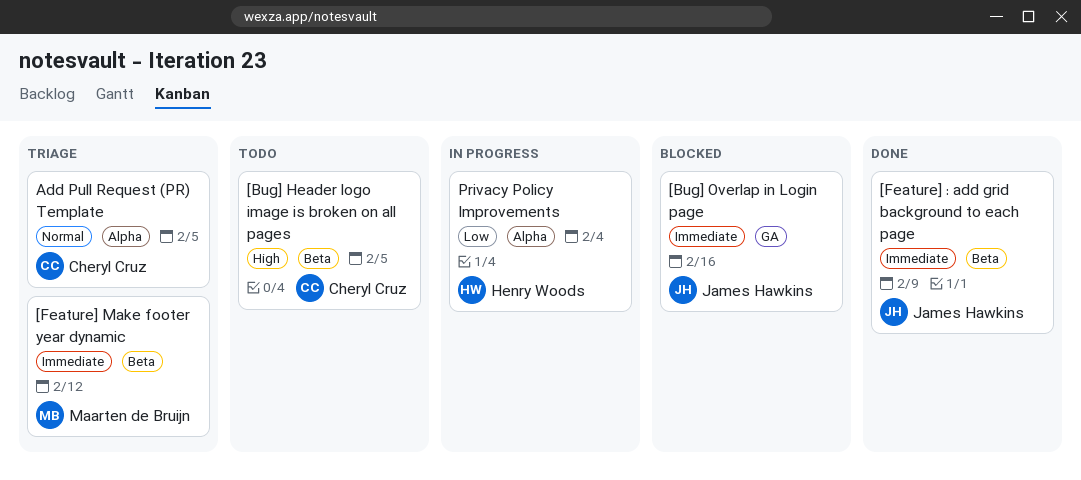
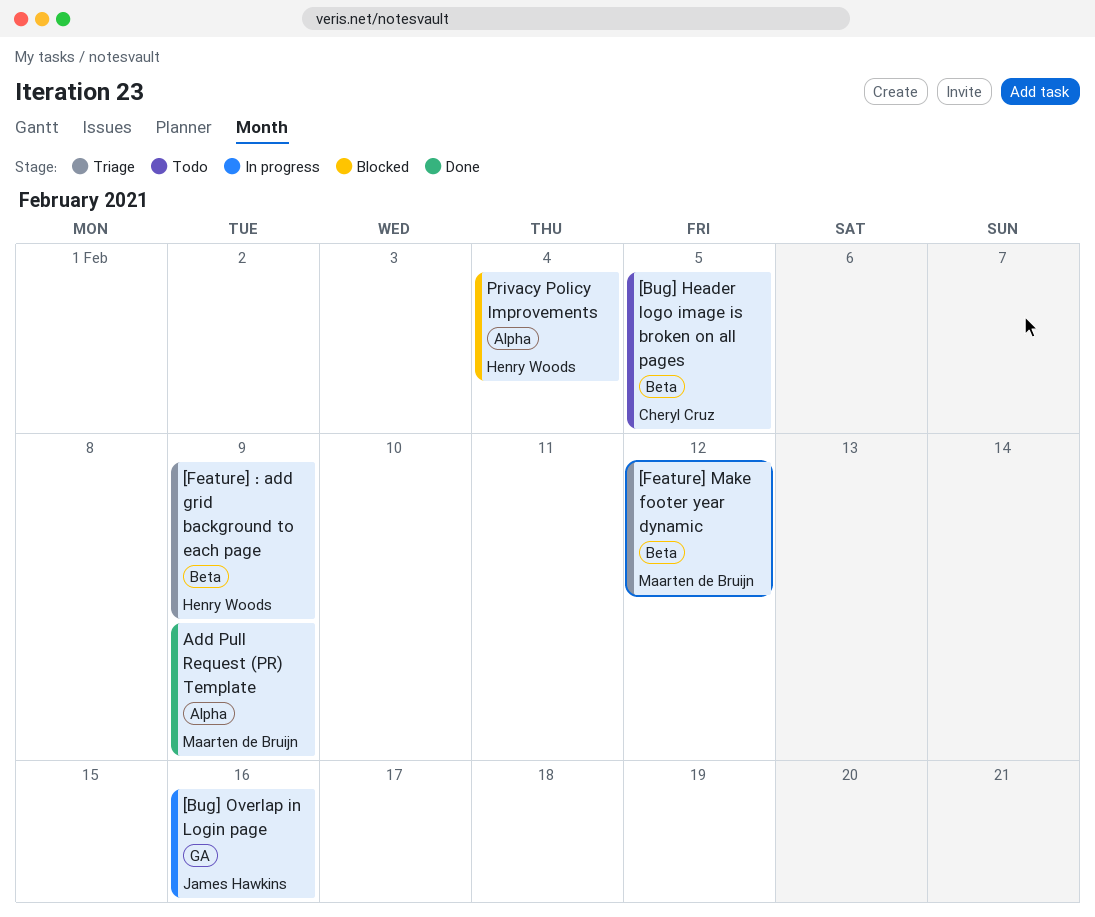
[Bug] Overlap in Login page, status: Blocked -> In progress
[Feature] : add grid background to each page, status: Done -> Triage
[Feature] : add grid background to each page, owner: James Hawkins -> Henry Woods
Add Pull Request (PR) Template, status: Triage -> Done
Add Pull Request (PR) Template, owner: Cheryl Cruz -> Maarten de Bruijn
Add Pull Request (PR) Template, due: Feb 5 -> Feb 9
Privacy Policy Improvements, status: In progress -> Blocked

